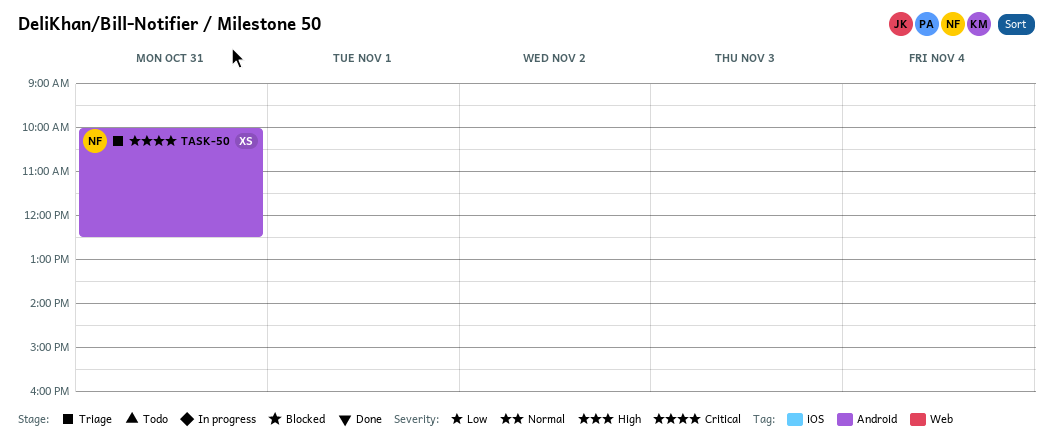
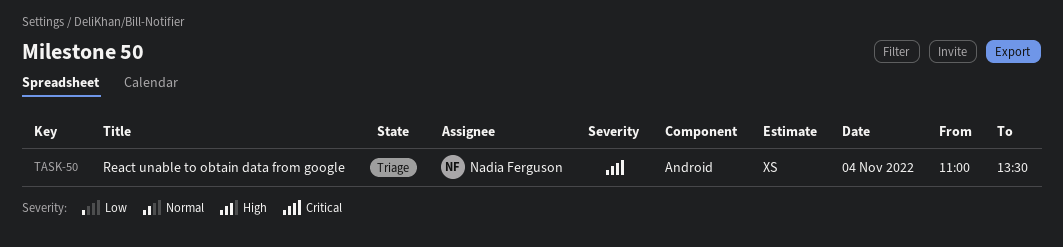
TASK-50, day: Oct 31 -> Nov 4
TASK-50, begins: 10:00 -> 11:00
TASK-50, ends: 12:30 -> 13:30

